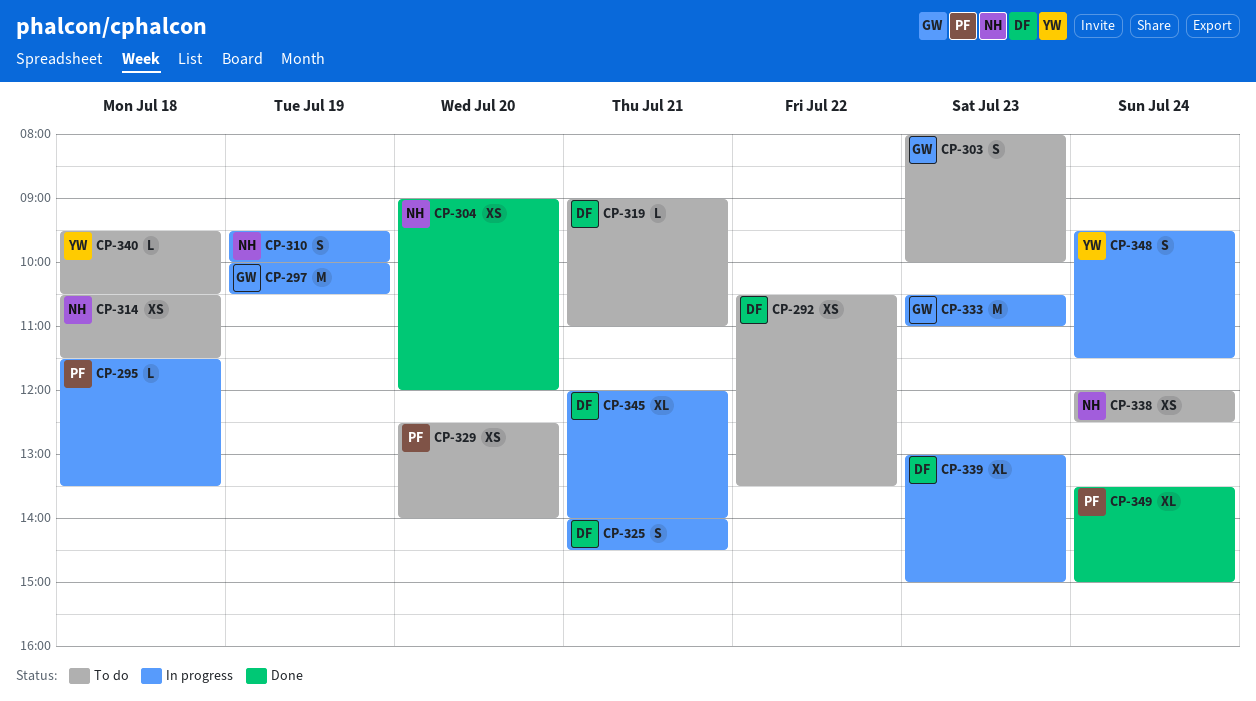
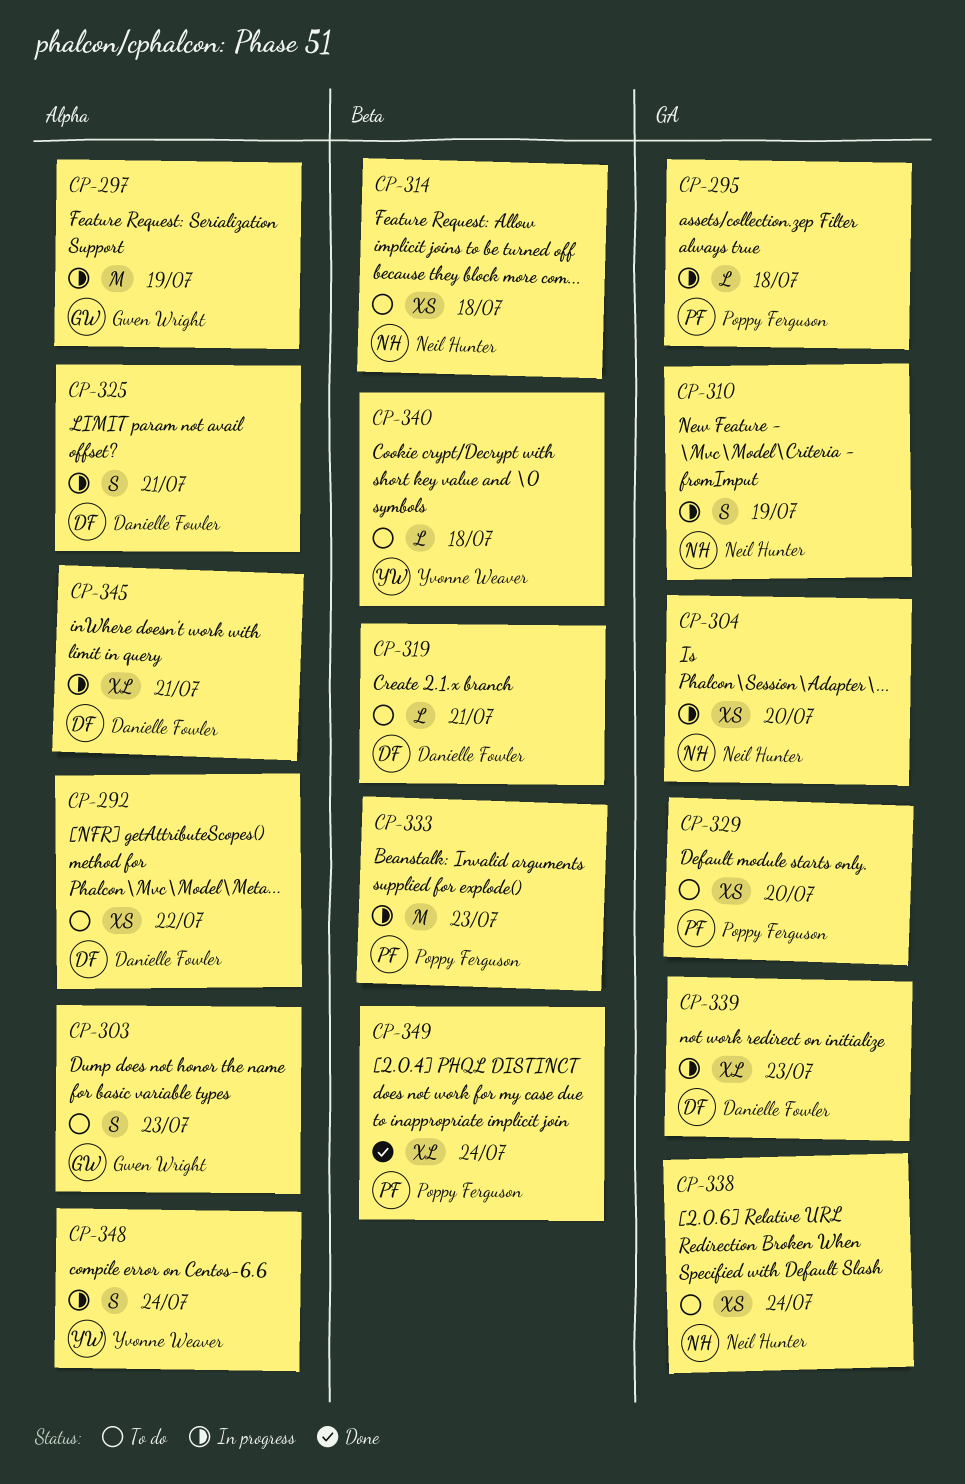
CP-304, status: Done -> In progress
CP-333, owner: Gwen Wright -> Poppy Ferguson

